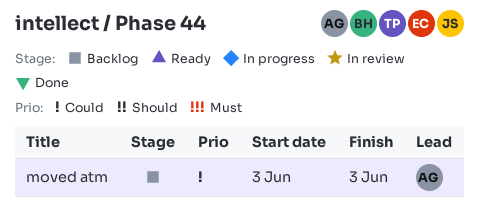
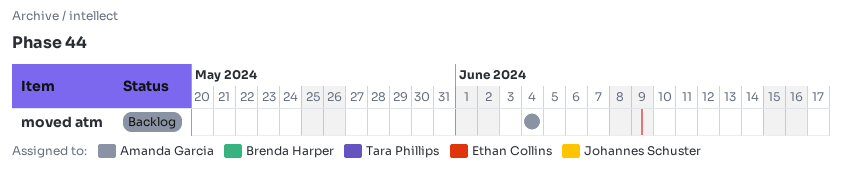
moved atm, start: Jun 3 -> Jun 4
moved atm, due: Jun 3 -> Jun 4

